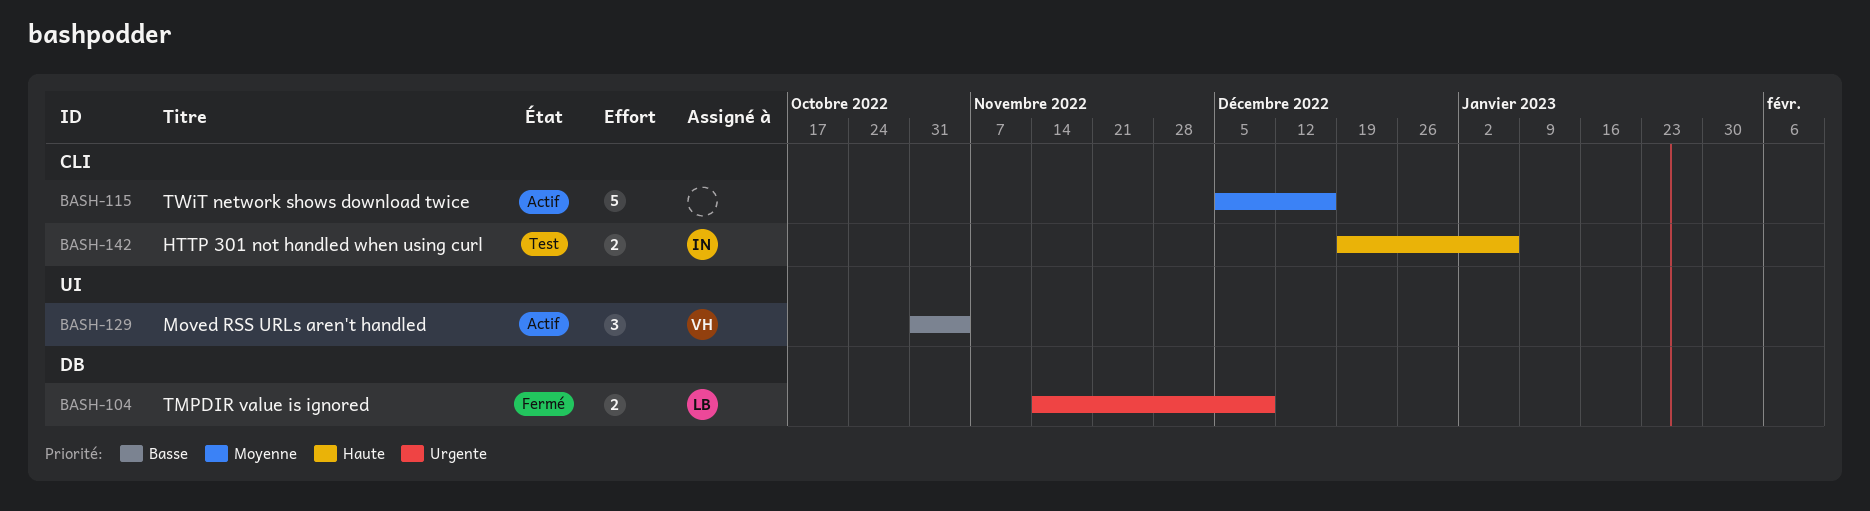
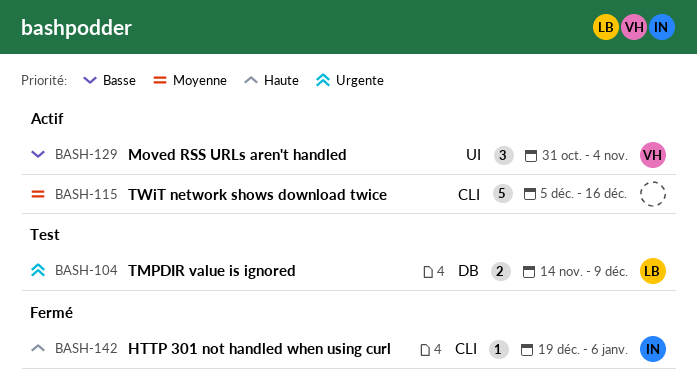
BASH-104, status: Fermé -> Test
BASH-142, status: Test -> Fermé
BASH-142, estimate: 2 -> 1

